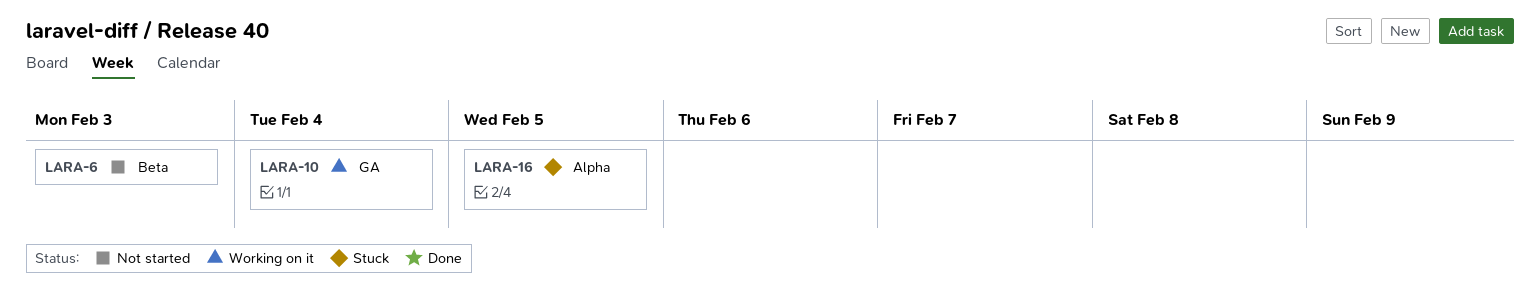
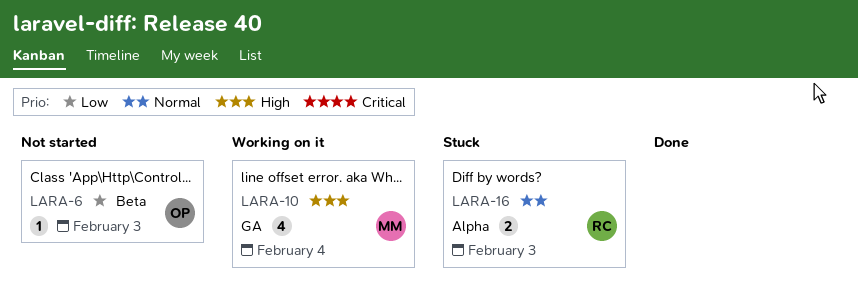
LARA-16, due: Feb 5 -> Feb 3

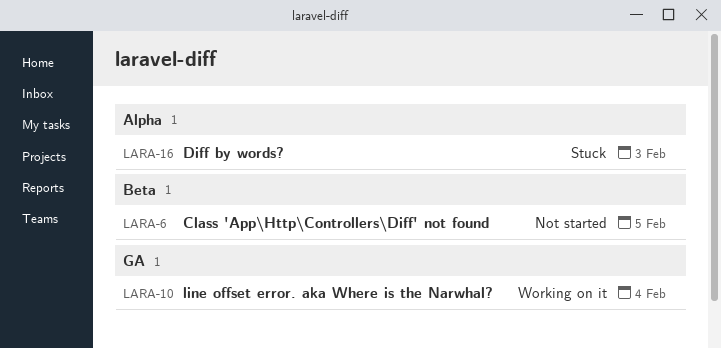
LARA-6, due: Feb 3 -> Feb 5

